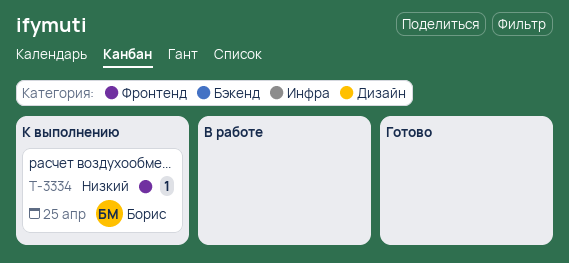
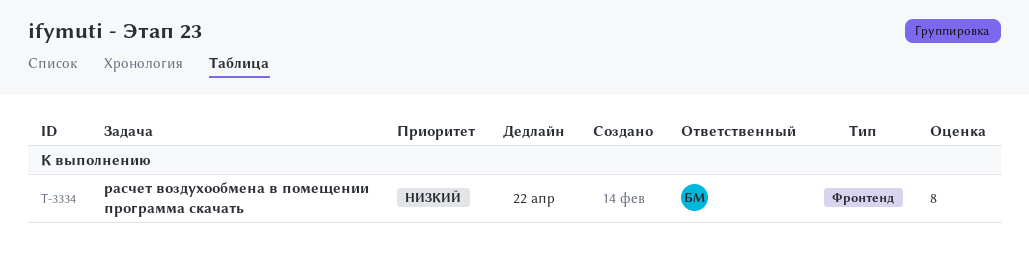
T-3334, estimate: 1 -> 8
T-3334, due: Apr 25 -> Apr 22

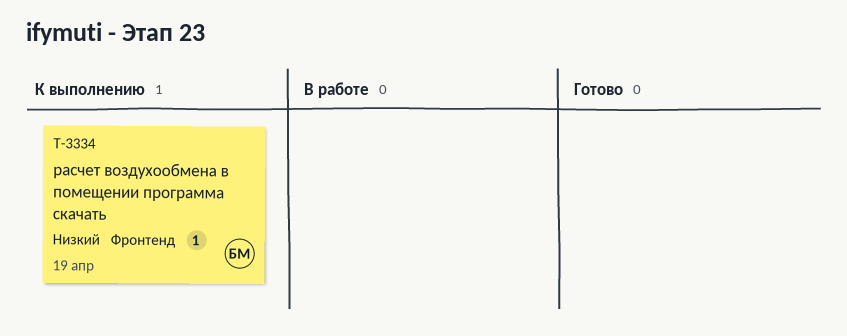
T-3334, estimate: 8 -> 1
T-3334, due: Apr 22 -> Apr 19

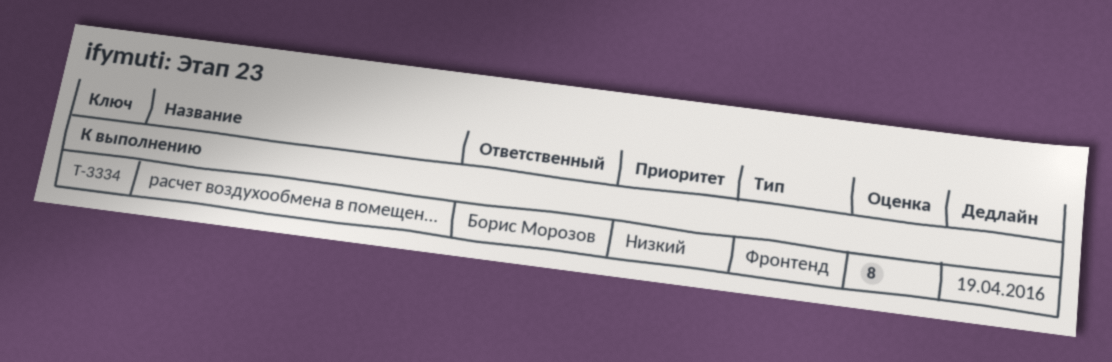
T-3334, estimate: 1 -> 8

